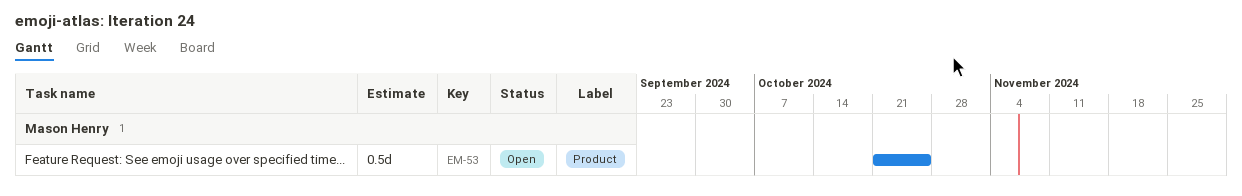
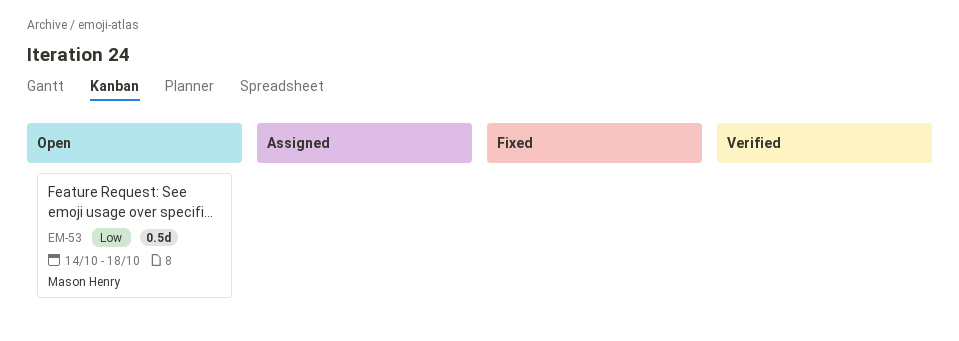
EM-53, start: Oct 21 -> Oct 14
EM-53, due: Oct 25 -> Oct 18

